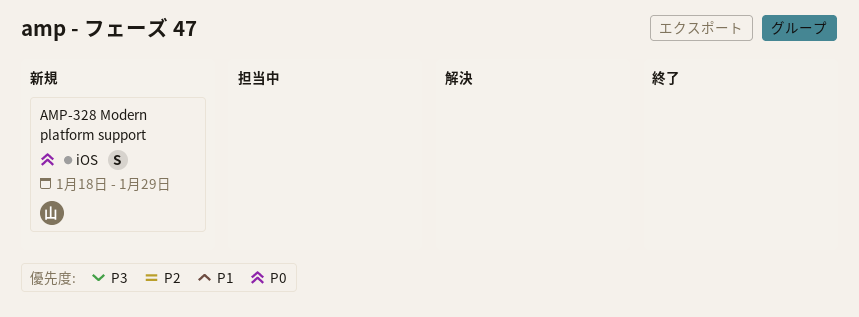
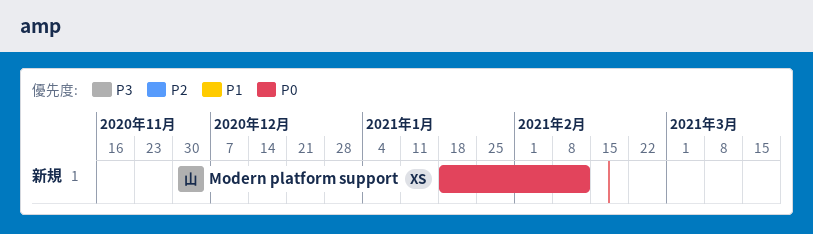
Modern platform support, estimate: S -> XS
Modern platform support, due: Jan 29 -> Feb 12

